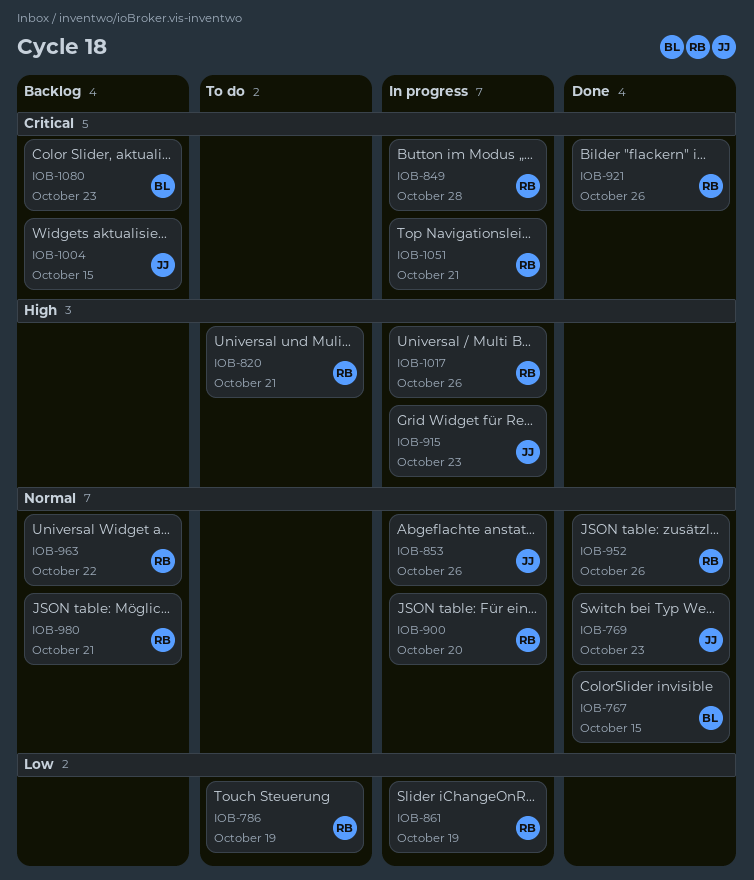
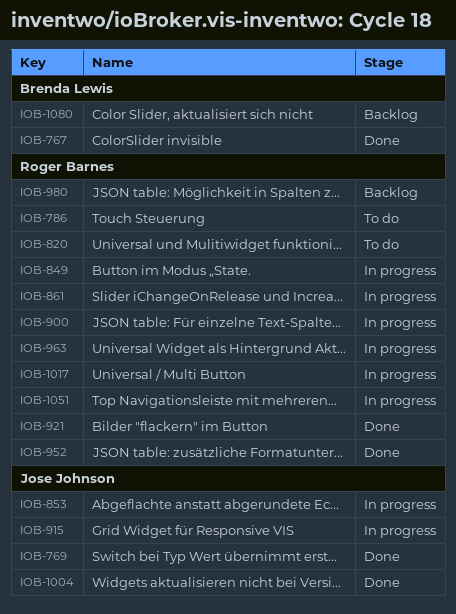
IOB-963, status: Backlog -> In progress
IOB-1004, status: Backlog -> Done

